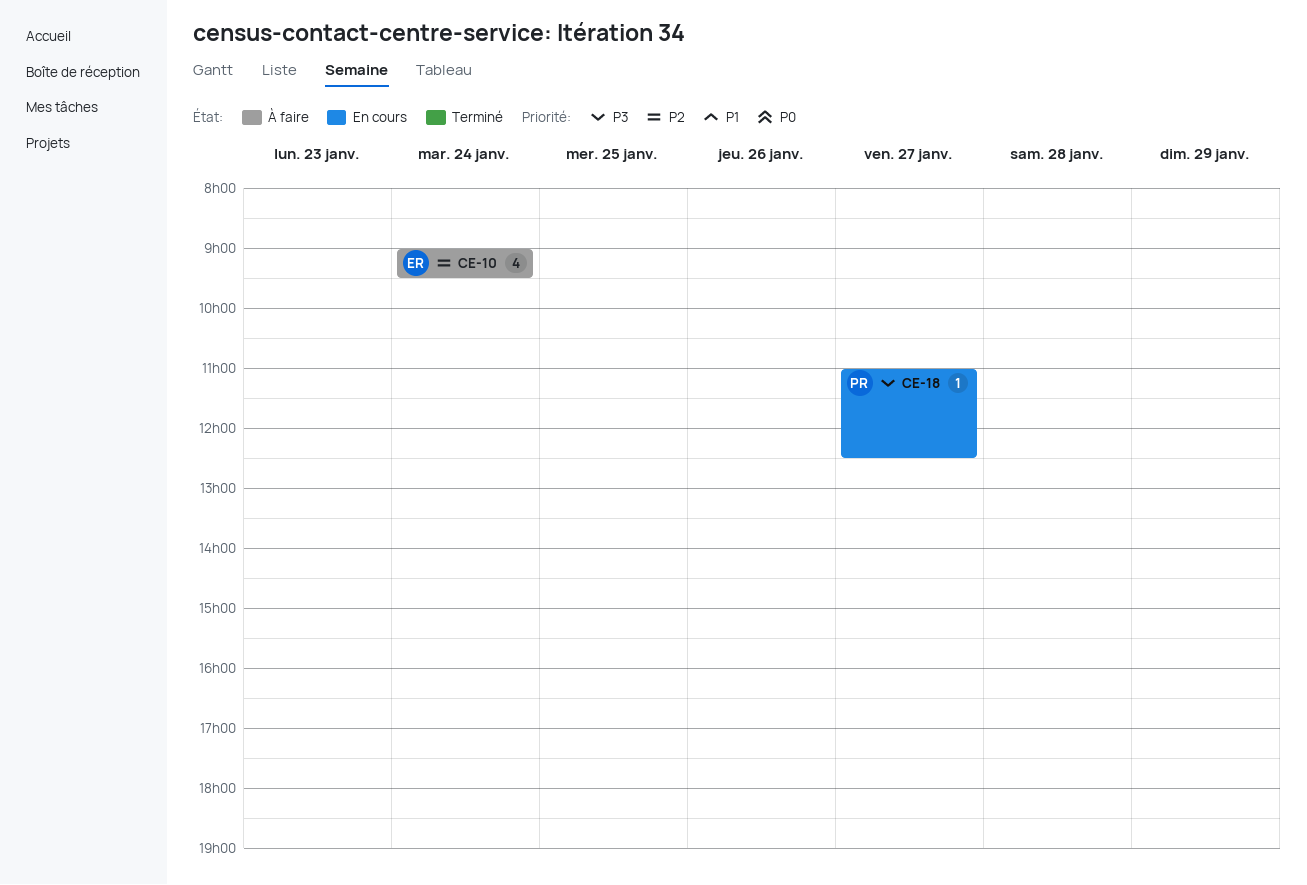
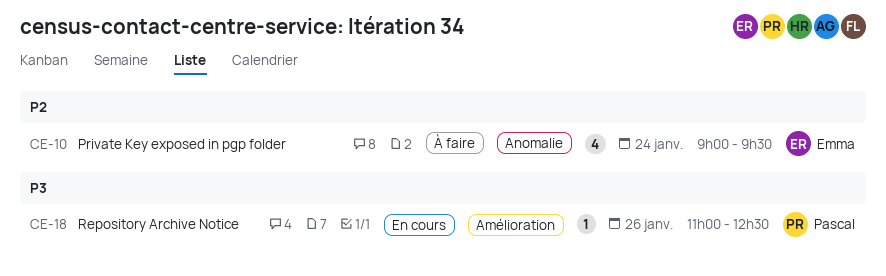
CE-18, day: Jan 27 -> Jan 26

